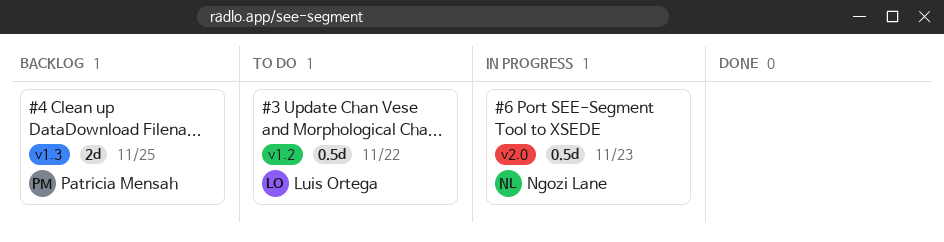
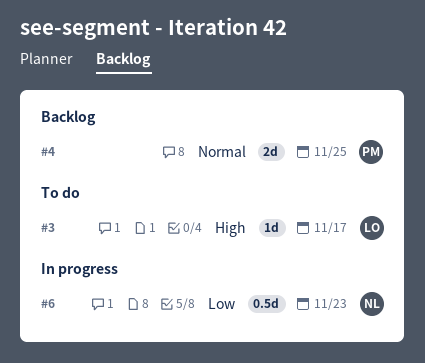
#3, estimate: 0.5d -> 1d
#3, due: Nov 22 -> Nov 17

